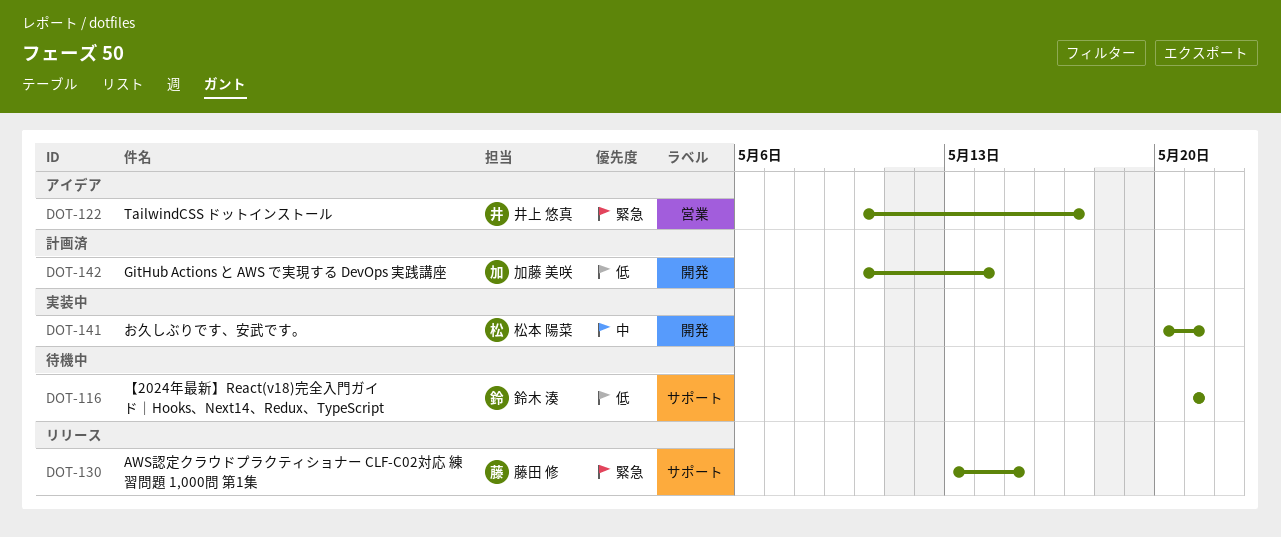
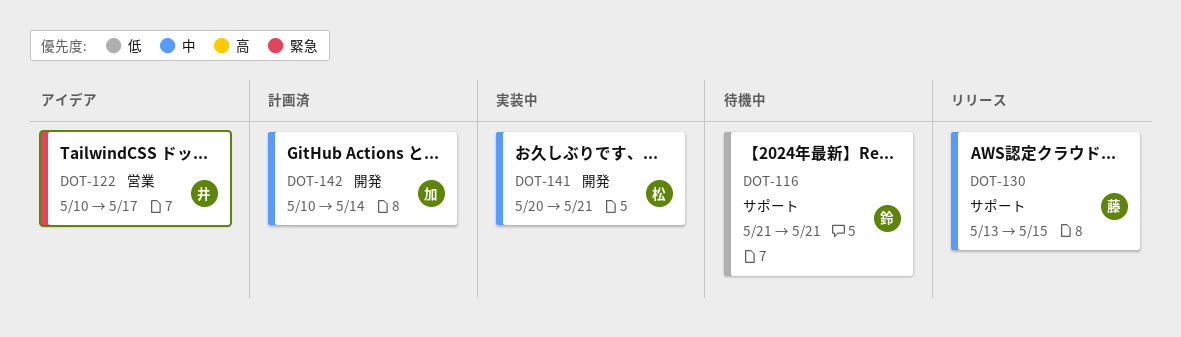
DOT-130, priority: 緊急 -> 中
DOT-142, priority: 低 -> 中

